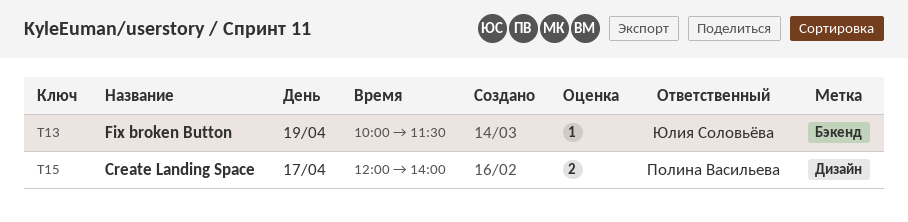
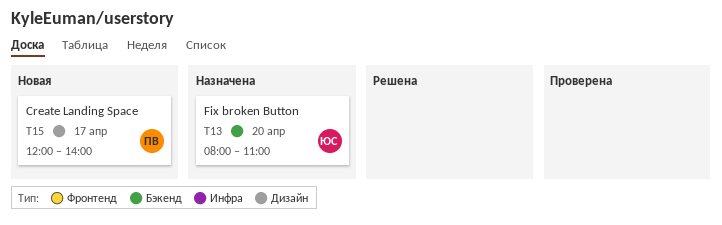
T13, day: Apr 19 -> Apr 20
T13, begins: 10:00 -> 08:00
T13, ends: 11:30 -> 11:00

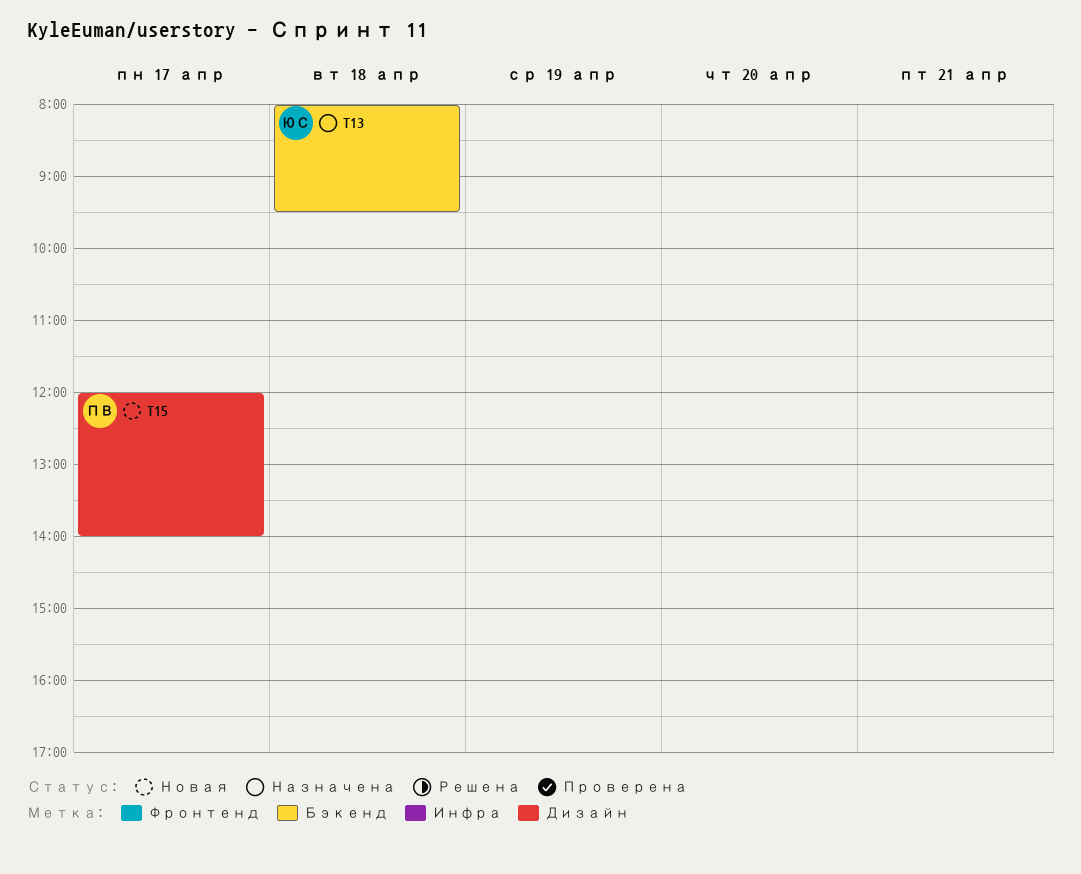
T13, day: Apr 20 -> Apr 18
T13, ends: 11:00 -> 09:30

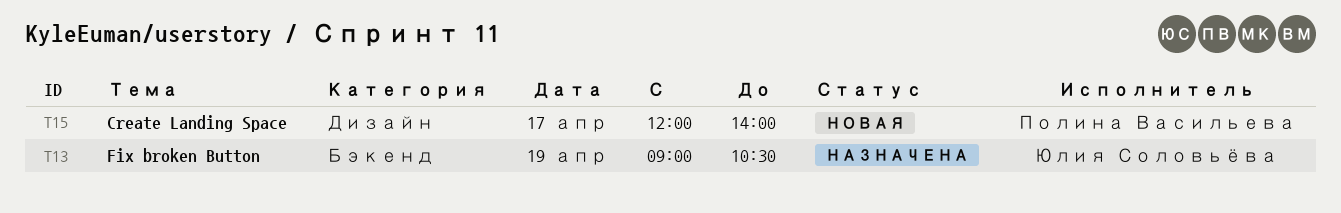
T13, day: Apr 18 -> Apr 19
T13, begins: 08:00 -> 09:00
T13, ends: 09:30 -> 10:30

